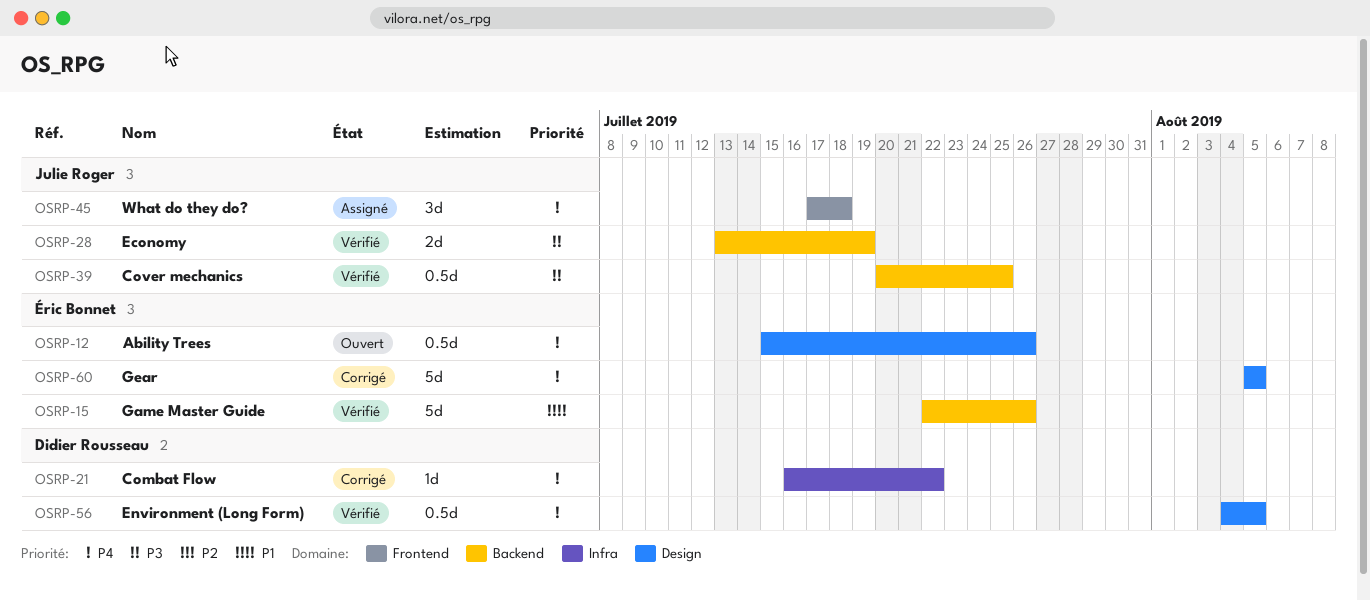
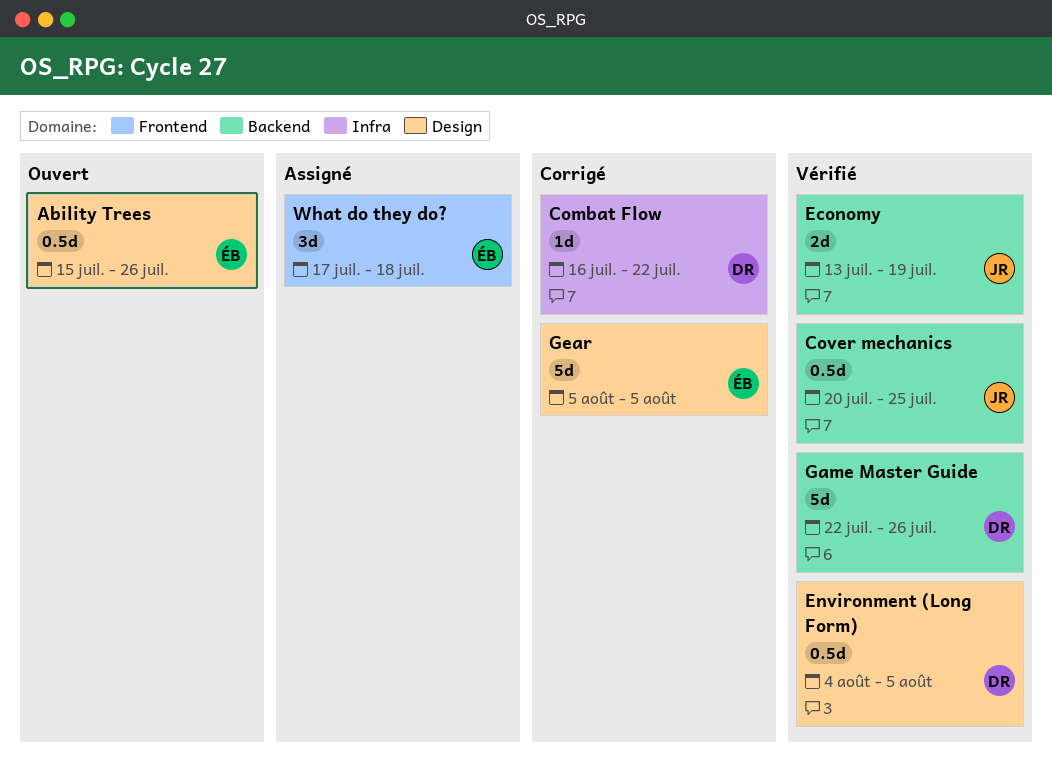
Game Master Guide, owner: Éric Bonnet -> Didier Rousseau
What do they do?, owner: Julie Roger -> Éric Bonnet

